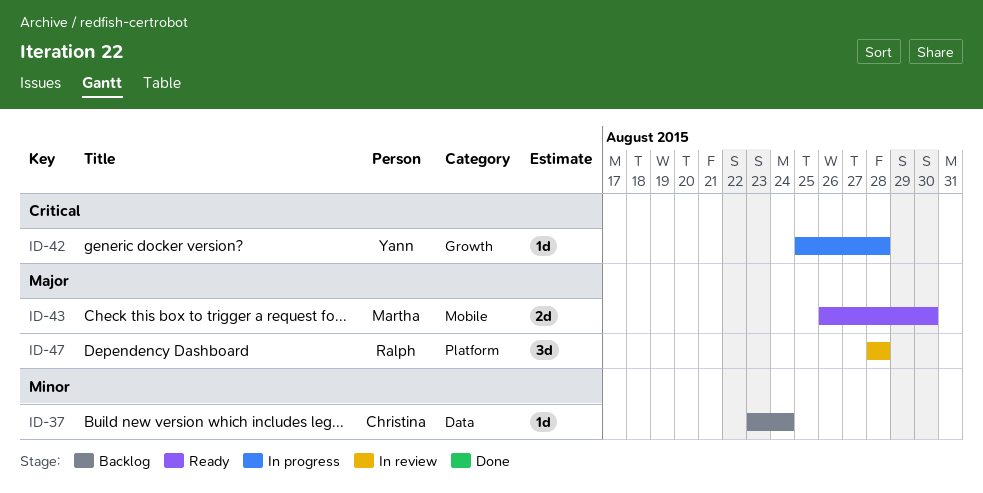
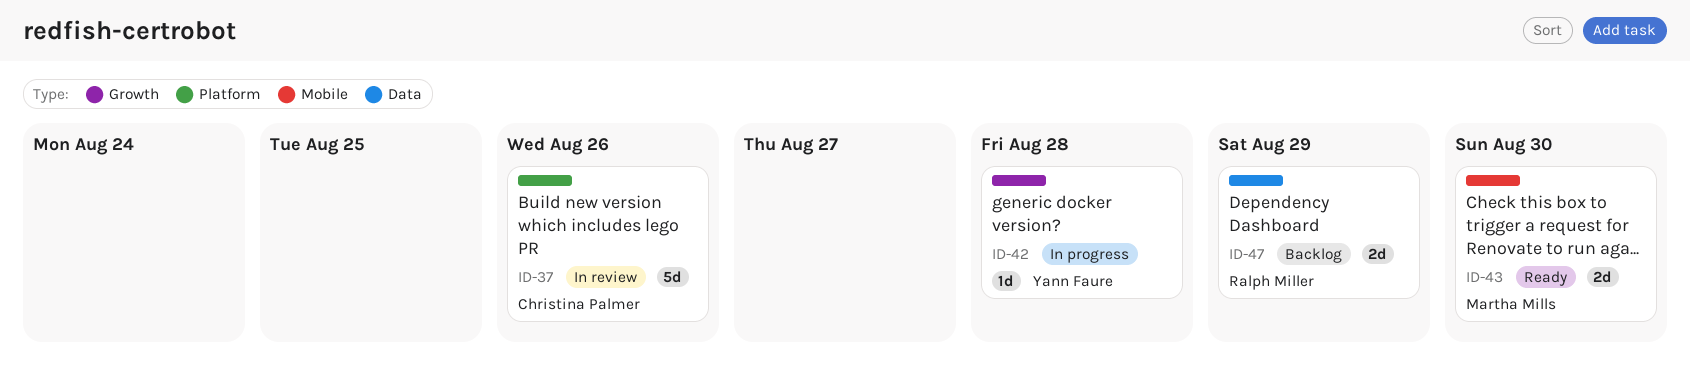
ID-37, status: Backlog -> In review
ID-37, label: Data -> Platform
ID-37, estimate: 1d -> 5d
ID-37, due: Aug 24 -> Aug 26
ID-47, status: In review -> Backlog
ID-47, label: Platform -> Data
ID-47, estimate: 3d -> 2d
ID-47, due: Aug 28 -> Aug 29

